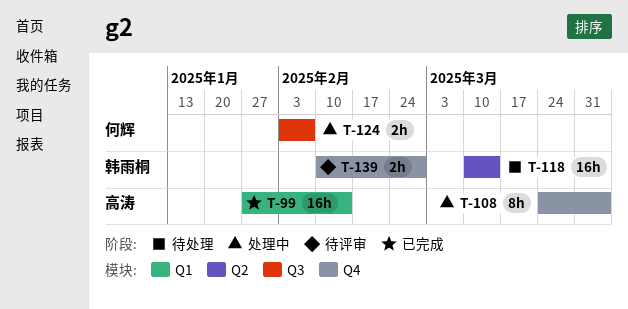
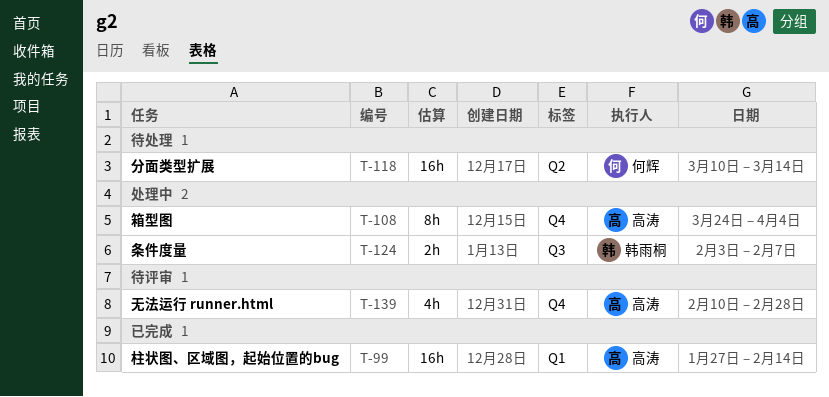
T-118, owner: 韩雨桐 -> 何辉
T-124, owner: 何辉 -> 韩雨桐
T-139, owner: 韩雨桐 -> 高涛
T-139, estimate: 2h -> 4h

